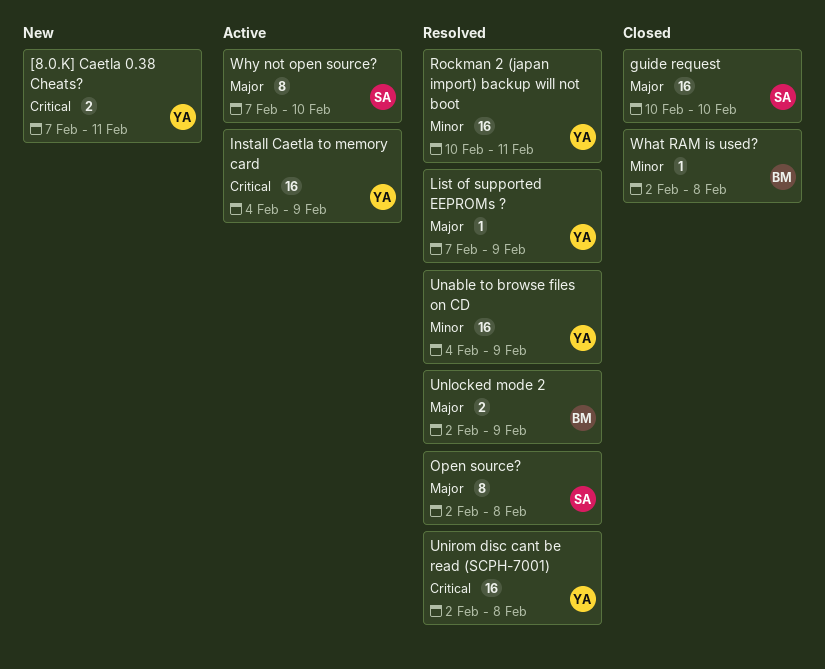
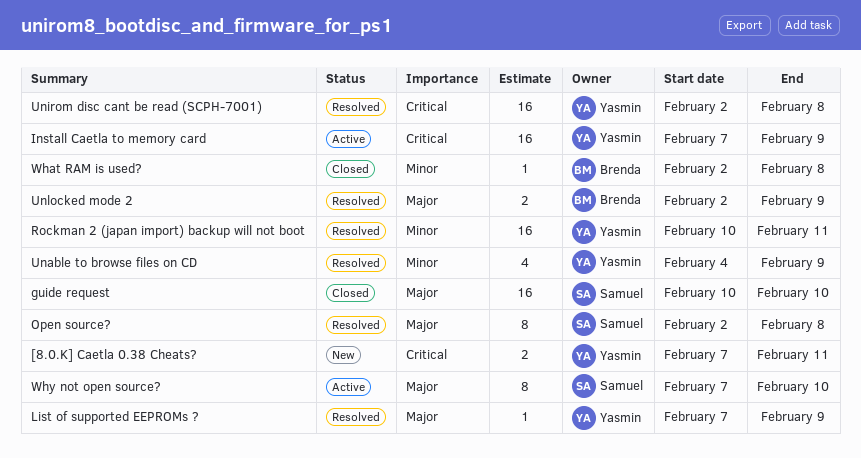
Install Caetla to memory card, start: Feb 4 -> Feb 7
Unable to browse files on CD, estimate: 16 -> 4

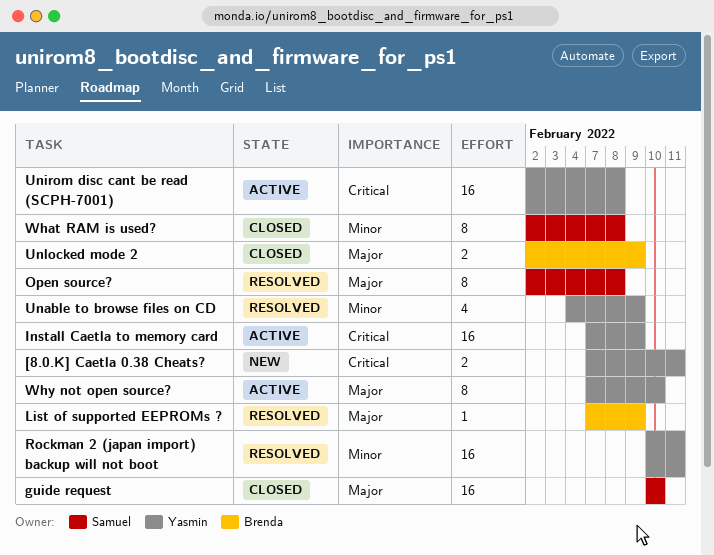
List of supported EEPROMs ?, owner: Yasmin -> Brenda
Unirom disc cant be read (SCPH-7001), status: Resolved -> Active
Unlocked mode 2, status: Resolved -> Closed
What RAM is used?, owner: Brenda -> Samuel
What RAM is used?, estimate: 1 -> 8
Why not open source?, owner: Samuel -> Yasmin

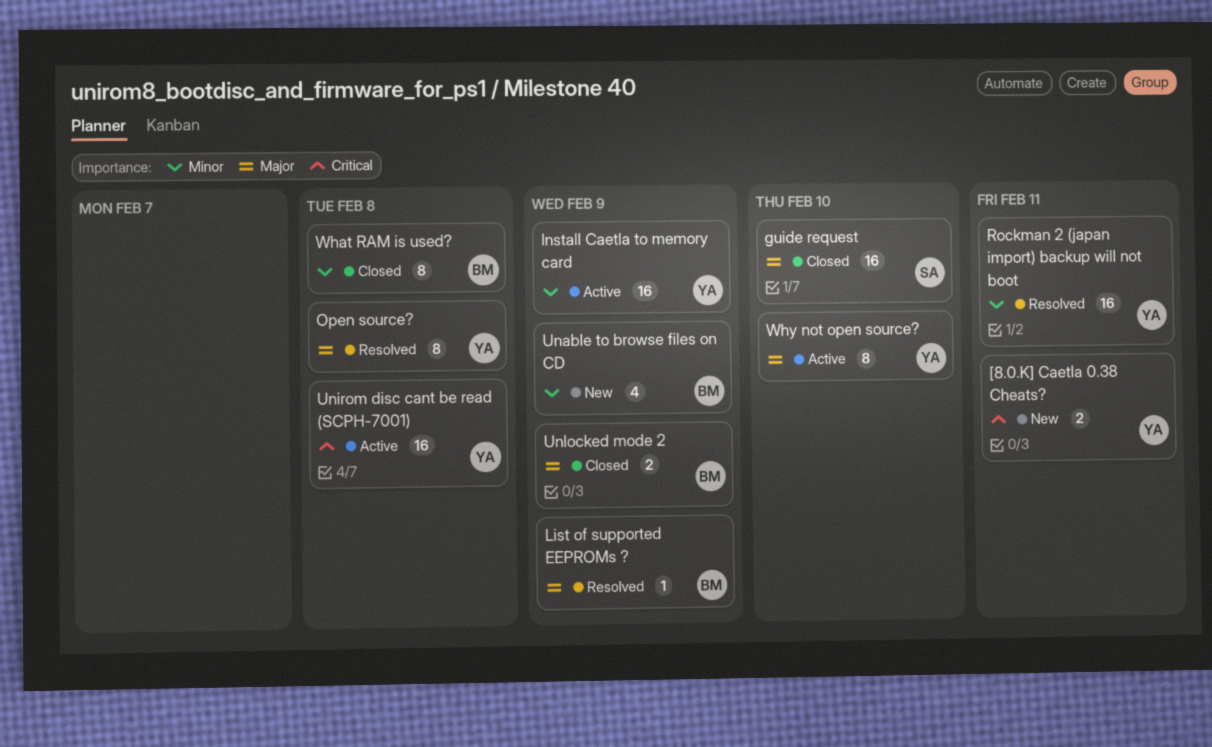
Install Caetla to memory card, priority: Critical -> Minor
Open source?, owner: Samuel -> Yasmin
Unable to browse files on CD, status: Resolved -> New
Unable to browse files on CD, owner: Yasmin -> Brenda
What RAM is used?, owner: Samuel -> Brenda

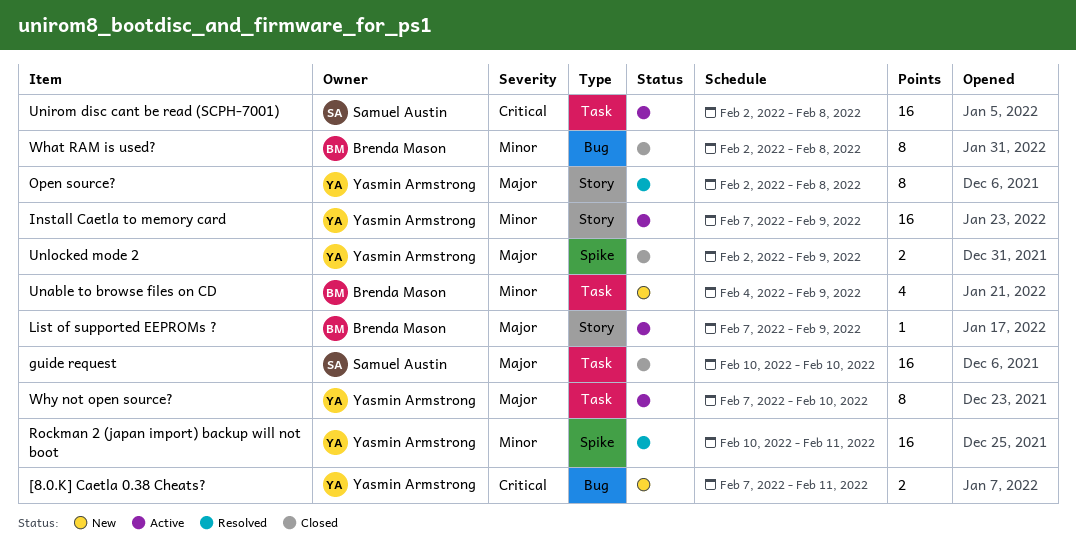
List of supported EEPROMs ?, status: Resolved -> Active
Unirom disc cant be read (SCPH-7001), owner: Yasmin Armstrong -> Samuel Austin
Unlocked mode 2, owner: Brenda Mason -> Yasmin Armstrong

